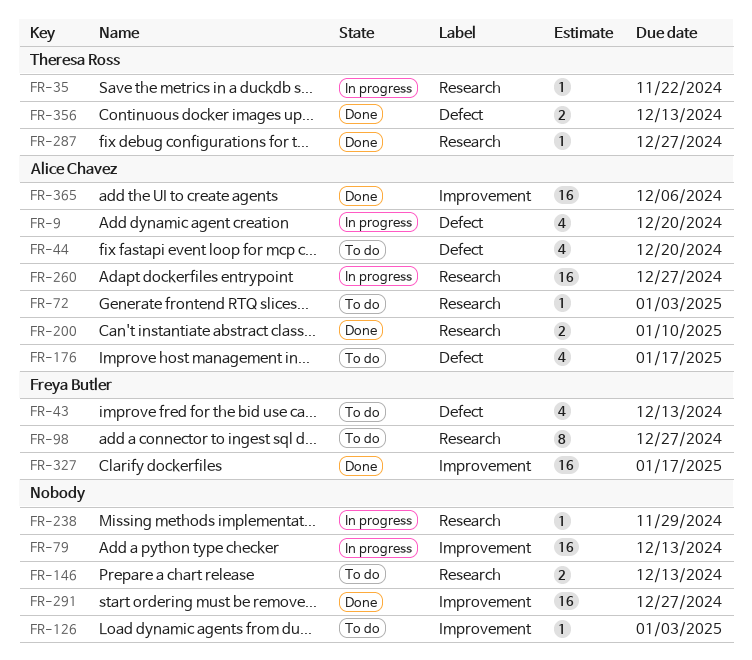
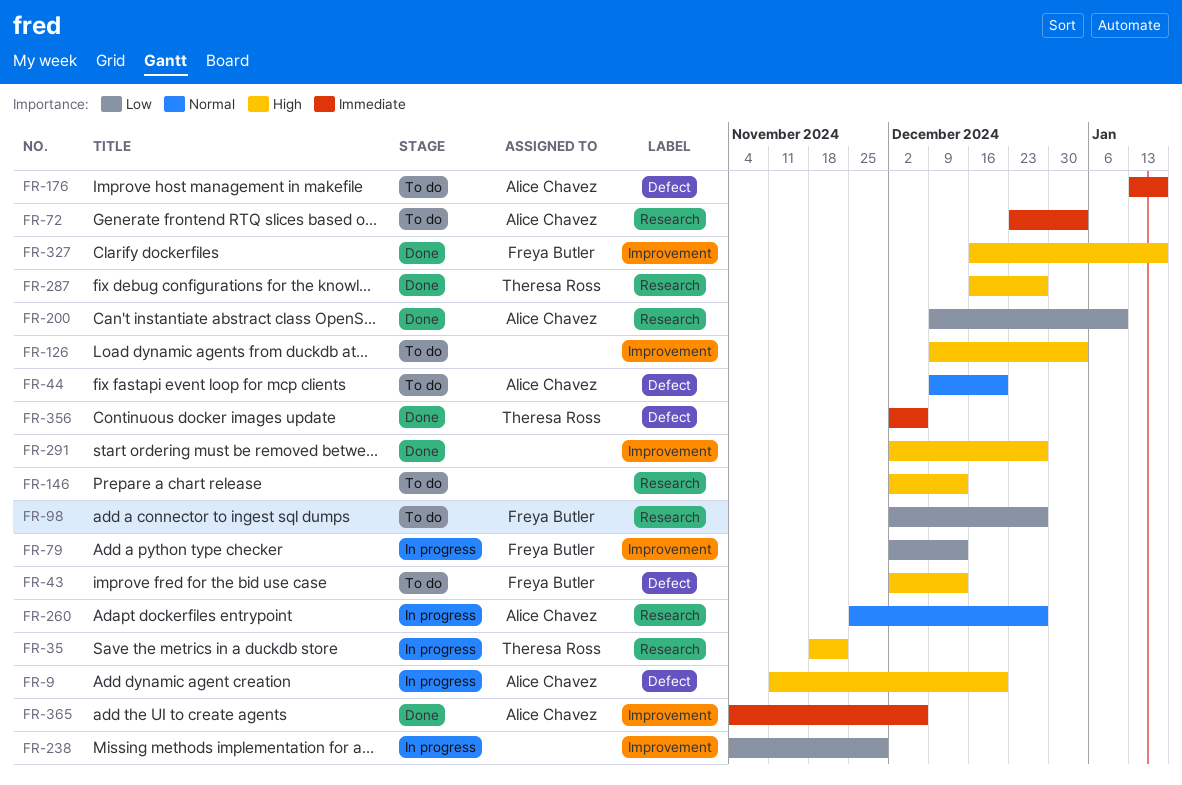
FR-79, owner: none -> Freya Butler
FR-238, label: Research -> Improvement
FR-356, due: Dec 13 -> Dec 6

